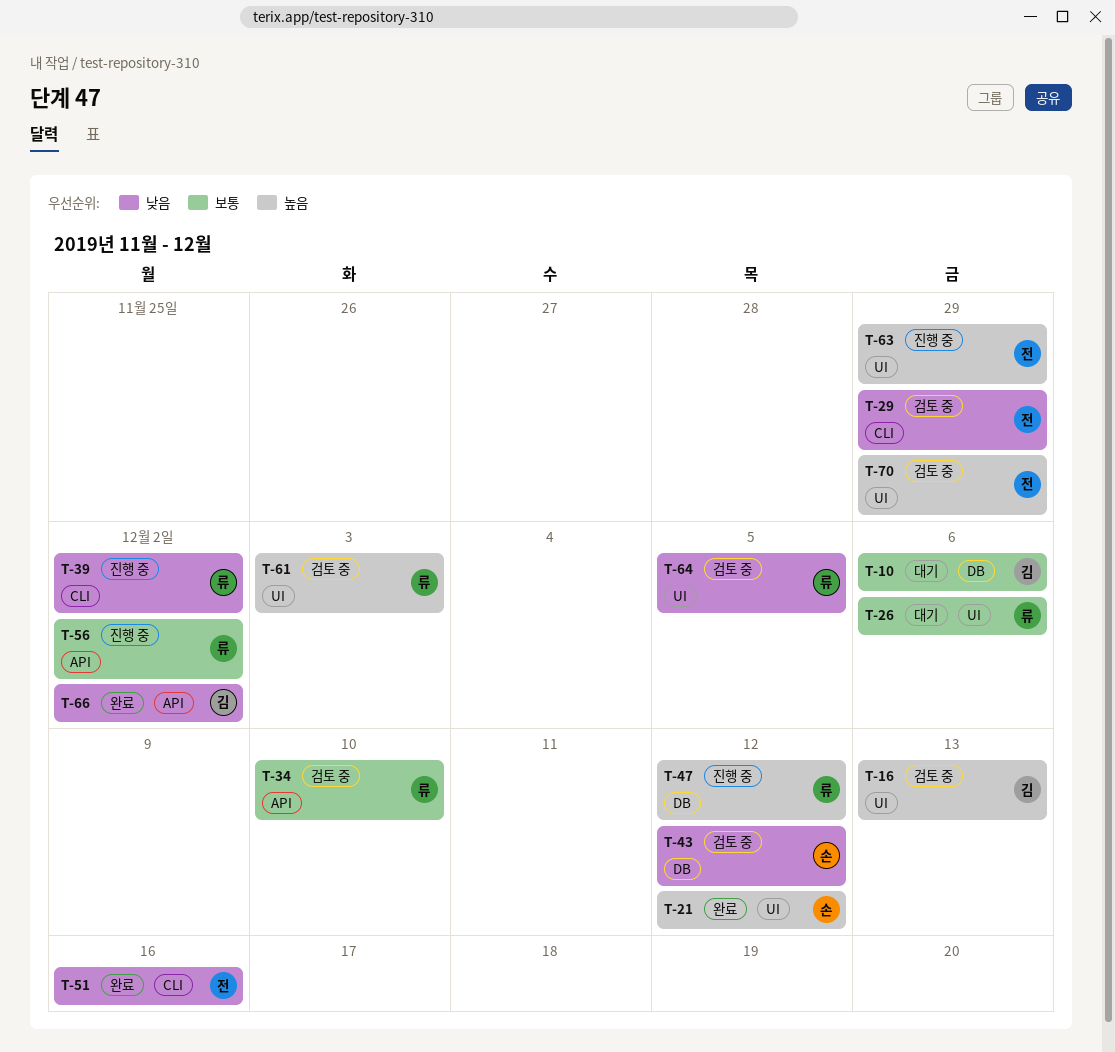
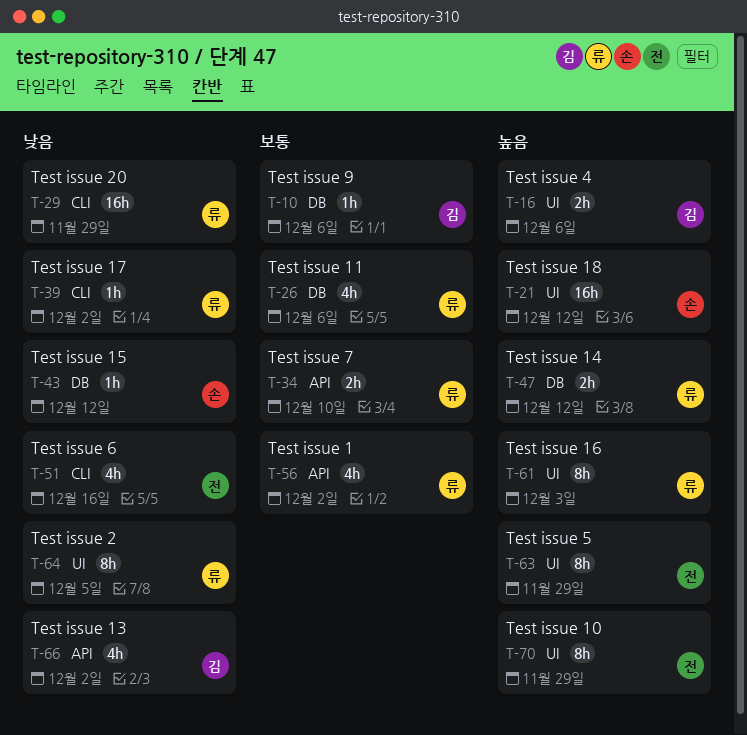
T-16, due: Dec 13 -> Dec 6
T-26, label: UI -> DB
T-29, owner: 전 -> 류

